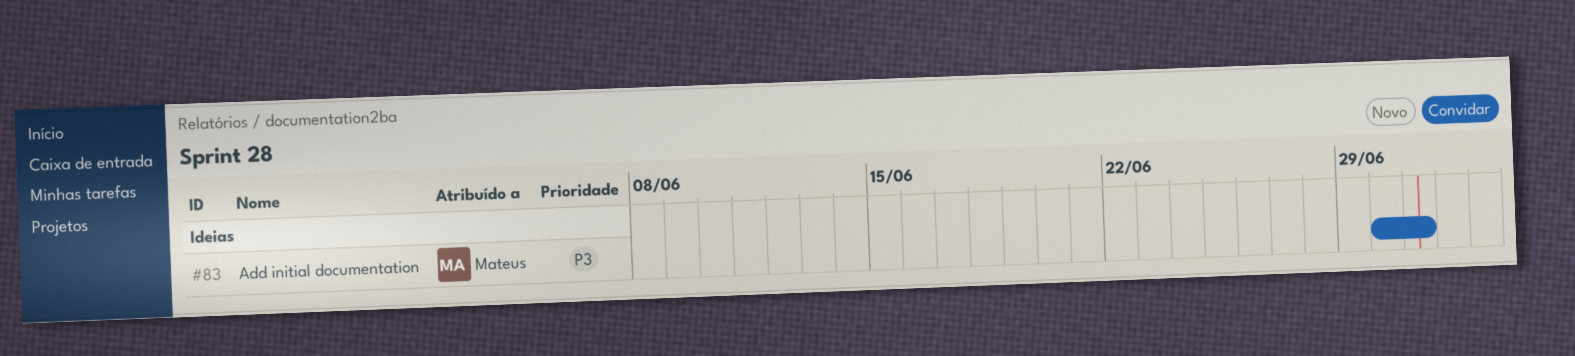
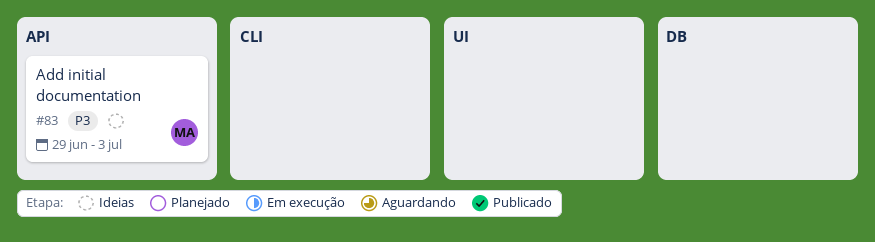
#83, start: Jun 30 -> Jun 29
#83, due: Jul 1 -> Jul 3

